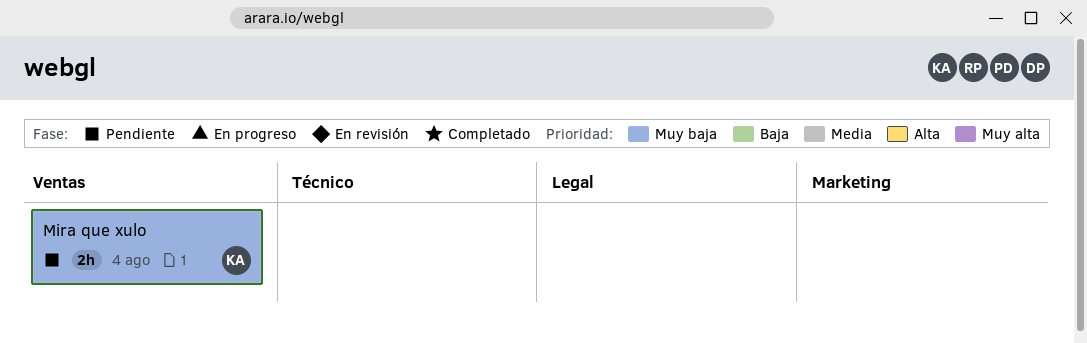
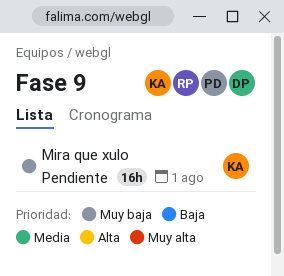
Mira que xulo, estimate: 2h -> 16h
Mira que xulo, due: Aug 4 -> Aug 1

